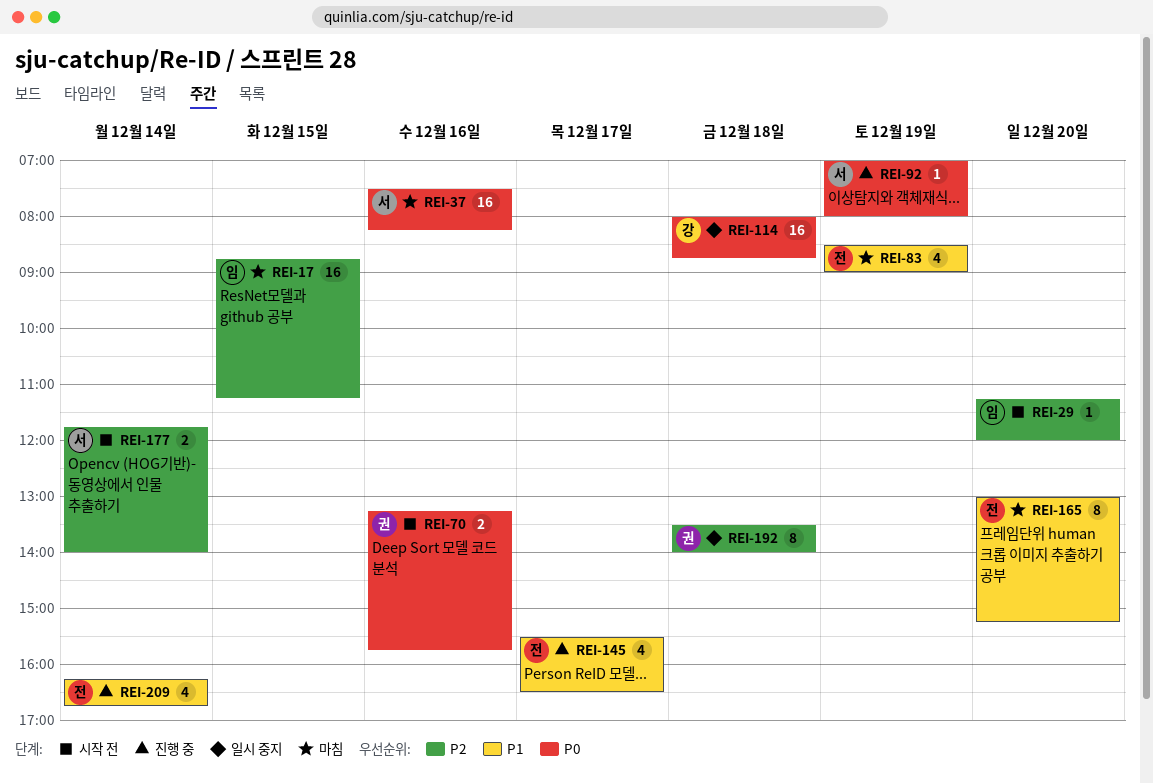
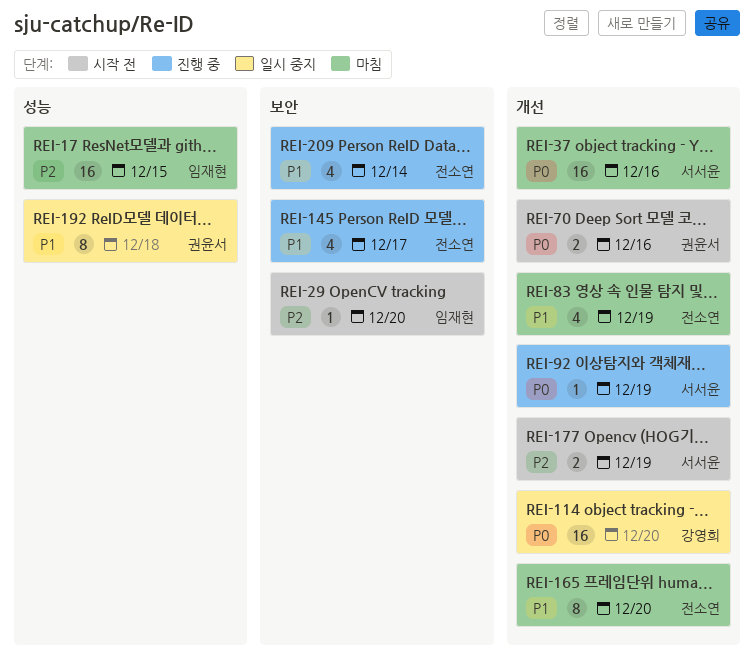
REI-114, day: Dec 18 -> Dec 20
REI-177, day: Dec 14 -> Dec 19
REI-192, priority: P2 -> P1

